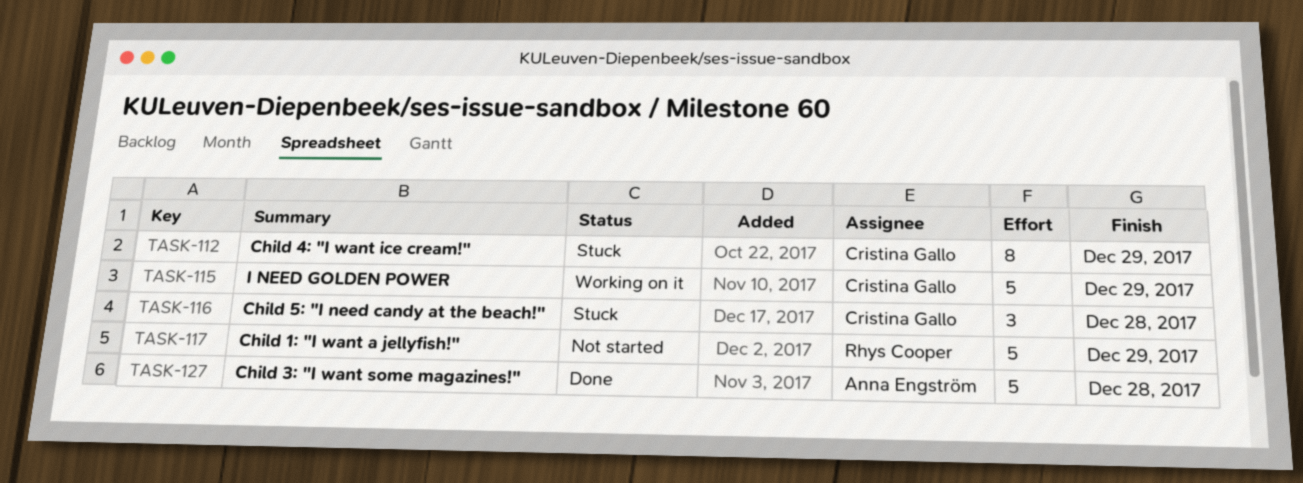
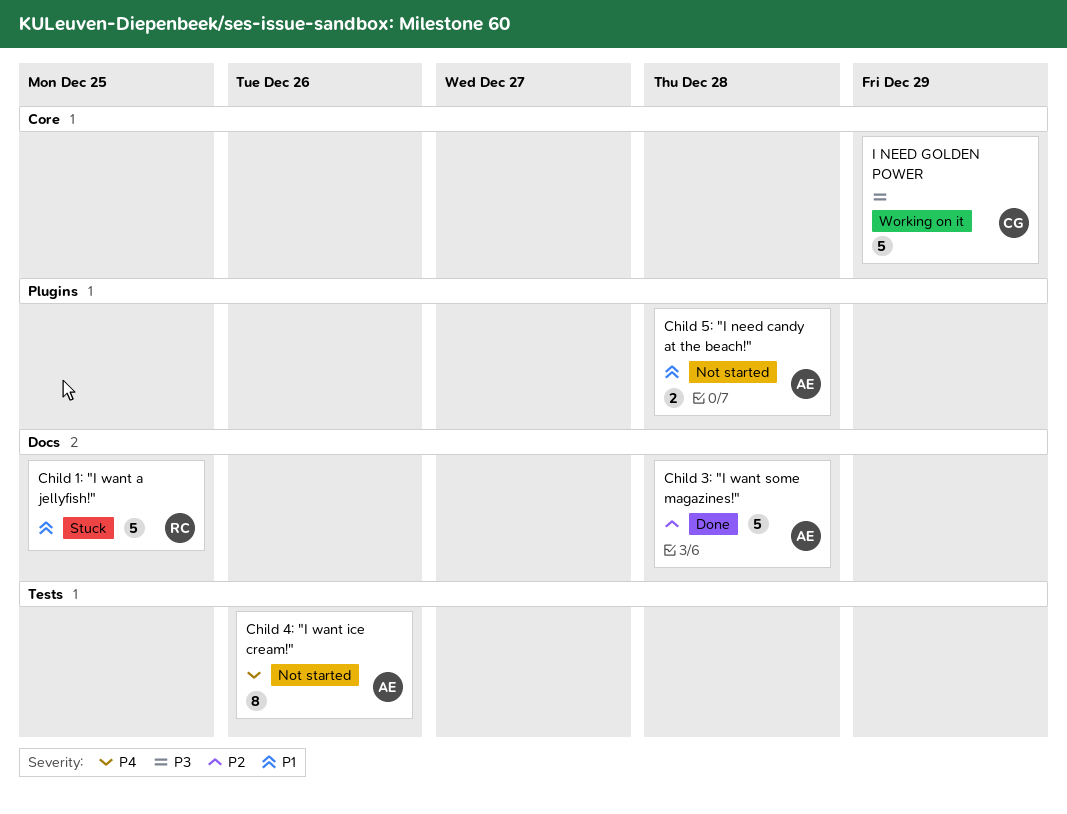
Child 1: "I want a jellyfish!", status: Not started -> Stuck
Child 1: "I want a jellyfish!", due: Dec 29 -> Dec 25
Child 4: "I want ice cream!", status: Stuck -> Not started
Child 4: "I want ice cream!", owner: Cristina Gallo -> Anna Engström
Child 4: "I want ice cream!", due: Dec 29 -> Dec 26
Child 5: "I need candy at the beach!", status: Stuck -> Not started
Child 5: "I need candy at the beach!", owner: Cristina Gallo -> Anna Engström
Child 5: "I need candy at the beach!", estimate: 3 -> 2

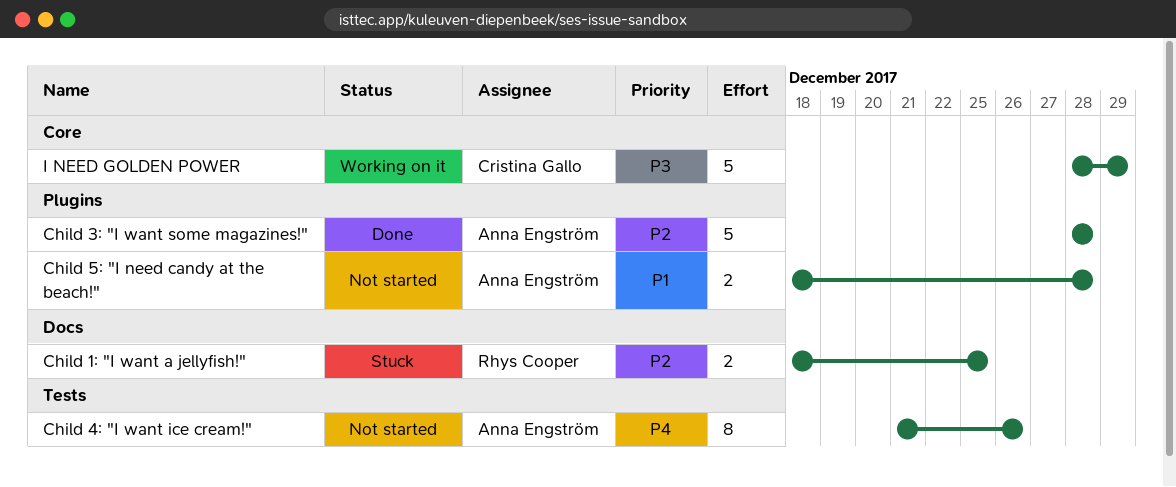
Child 1: "I want a jellyfish!", priority: P1 -> P2
Child 1: "I want a jellyfish!", estimate: 5 -> 2
Child 3: "I want some magazines!", label: Docs -> Plugins

